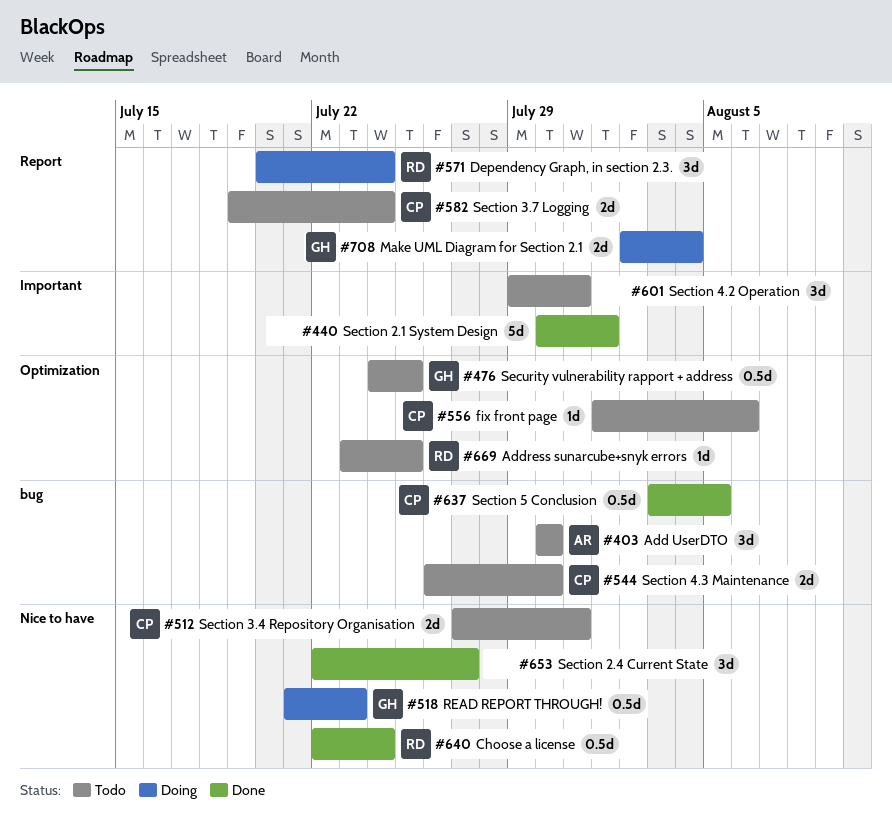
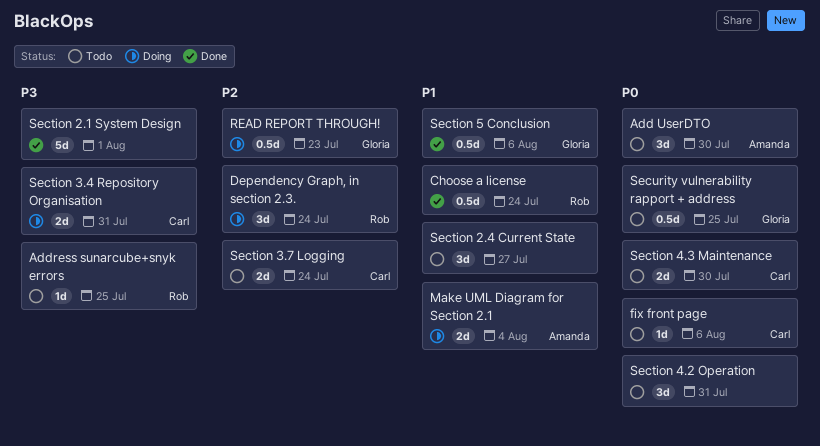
Make UML Diagram for Section 2.1, owner: Gloria -> Amanda
Section 2.4 Current State, status: Done -> Todo
Section 3.4 Repository Organisation, status: Todo -> Doing
Section 5 Conclusion, owner: Carl -> Gloria
Section 5 Conclusion, due: Aug 5 -> Aug 6

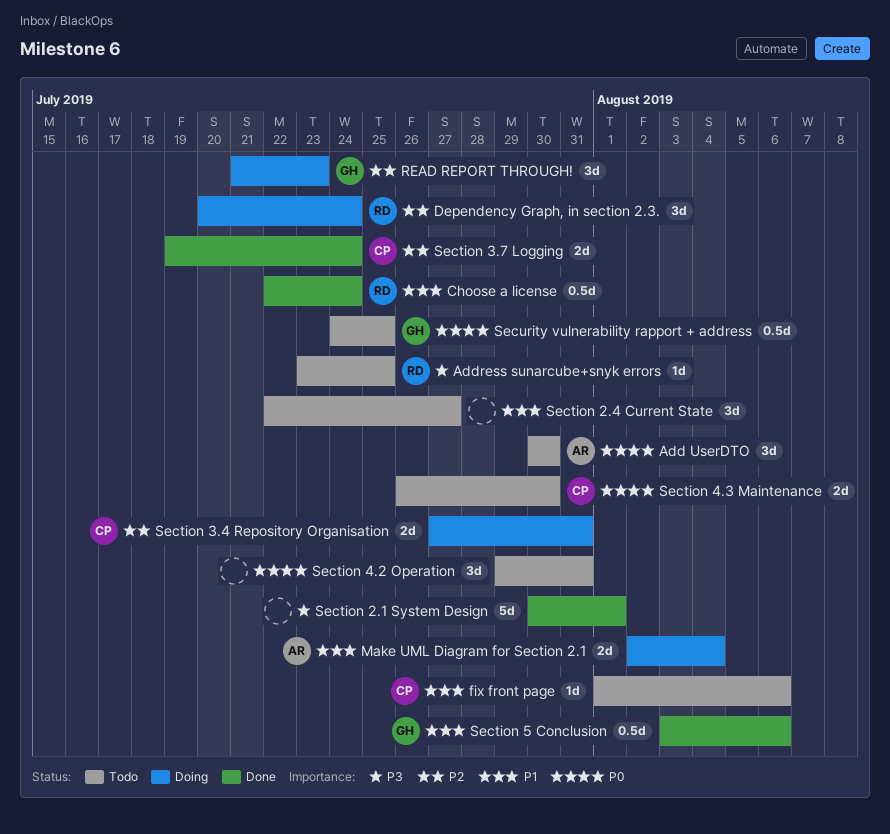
fix front page, priority: P0 -> P1
READ REPORT THROUGH!, estimate: 0.5d -> 3d
Section 3.4 Repository Organisation, priority: P3 -> P2
Section 3.7 Logging, status: Todo -> Done

